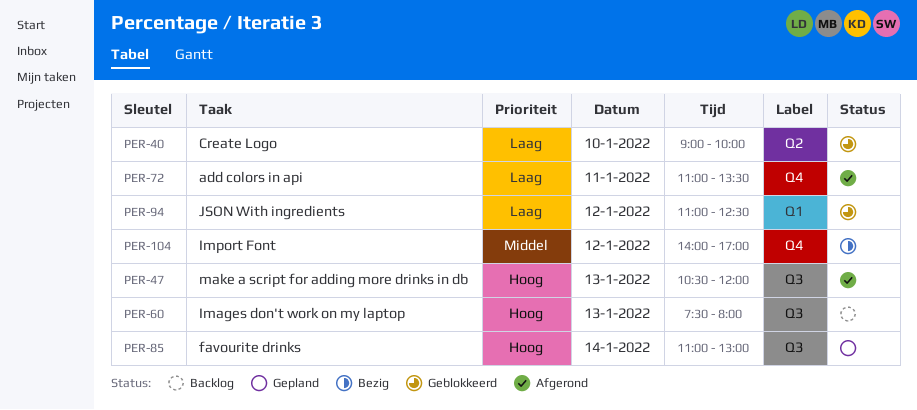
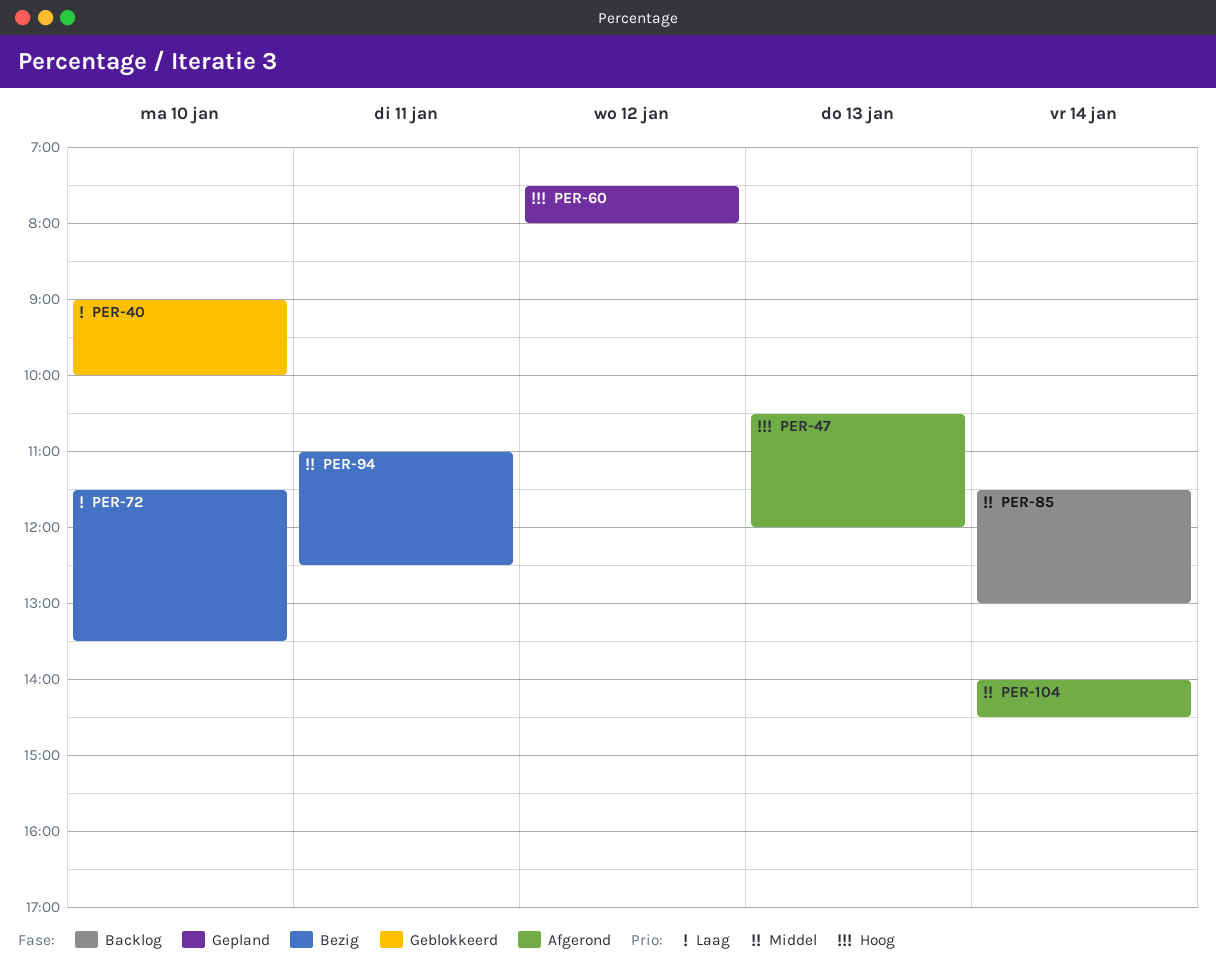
PER-60, status: Backlog -> Gepland
PER-60, day: Jan 13 -> Jan 12
PER-72, status: Afgerond -> Bezig
PER-72, day: Jan 11 -> Jan 10
PER-72, begins: 11:00 -> 11:30
PER-85, status: Gepland -> Backlog
PER-85, priority: Hoog -> Middel
PER-85, begins: 11:00 -> 11:30
PER-94, status: Geblokkeerd -> Bezig
PER-94, priority: Laag -> Middel
PER-94, day: Jan 12 -> Jan 11
PER-104, status: Bezig -> Afgerond
PER-104, day: Jan 12 -> Jan 14
PER-104, ends: 17:00 -> 14:30

